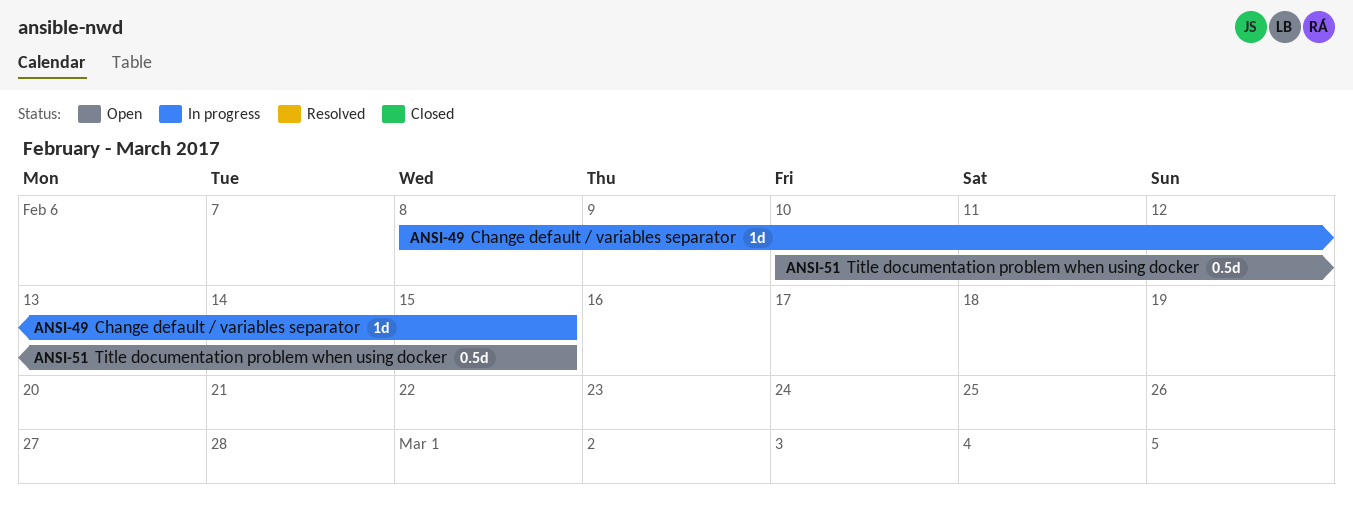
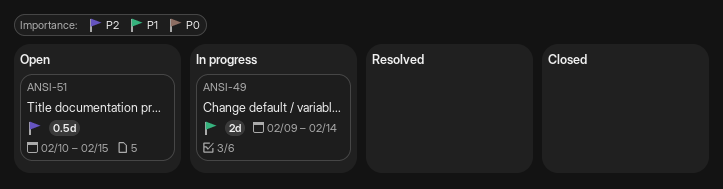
ANSI-49, estimate: 1d -> 2d
ANSI-49, start: Feb 8 -> Feb 9
ANSI-49, due: Feb 15 -> Feb 14

